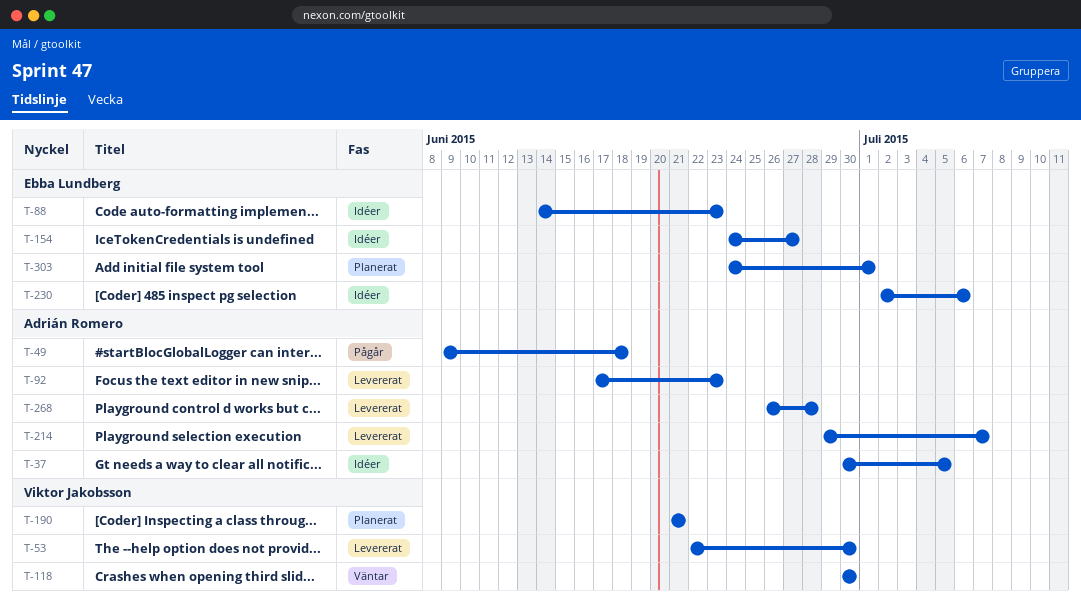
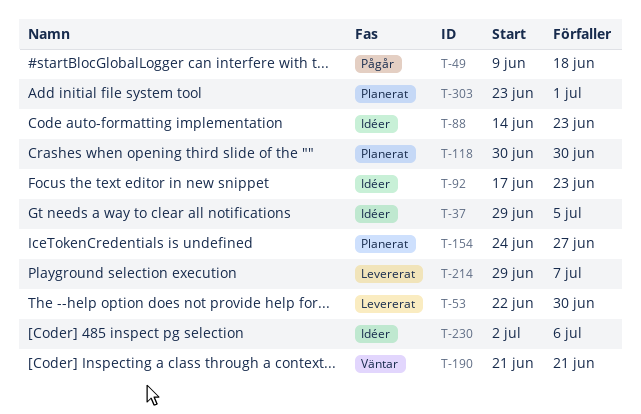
T-37, start: Jun 30 -> Jun 29
T-92, status: Levererat -> Idéer
T-118, status: Väntar -> Planerat
T-154, status: Idéer -> Planerat
T-190, status: Planerat -> Väntar
T-268: present -> none
T-303, start: Jun 24 -> Jun 23

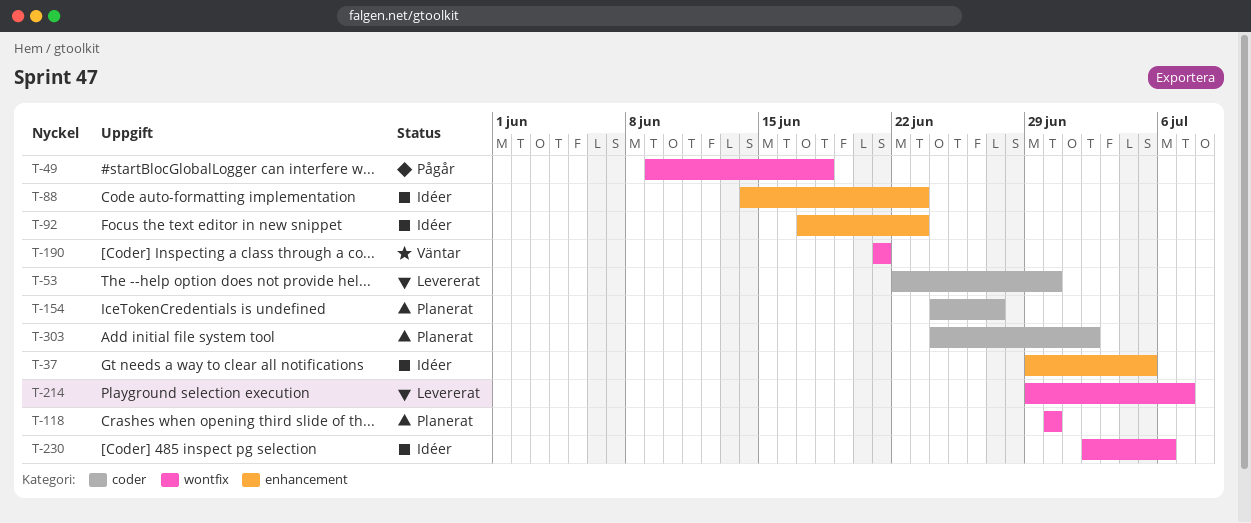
T-303, start: Jun 23 -> Jun 24
T-303, due: Jul 1 -> Jul 2

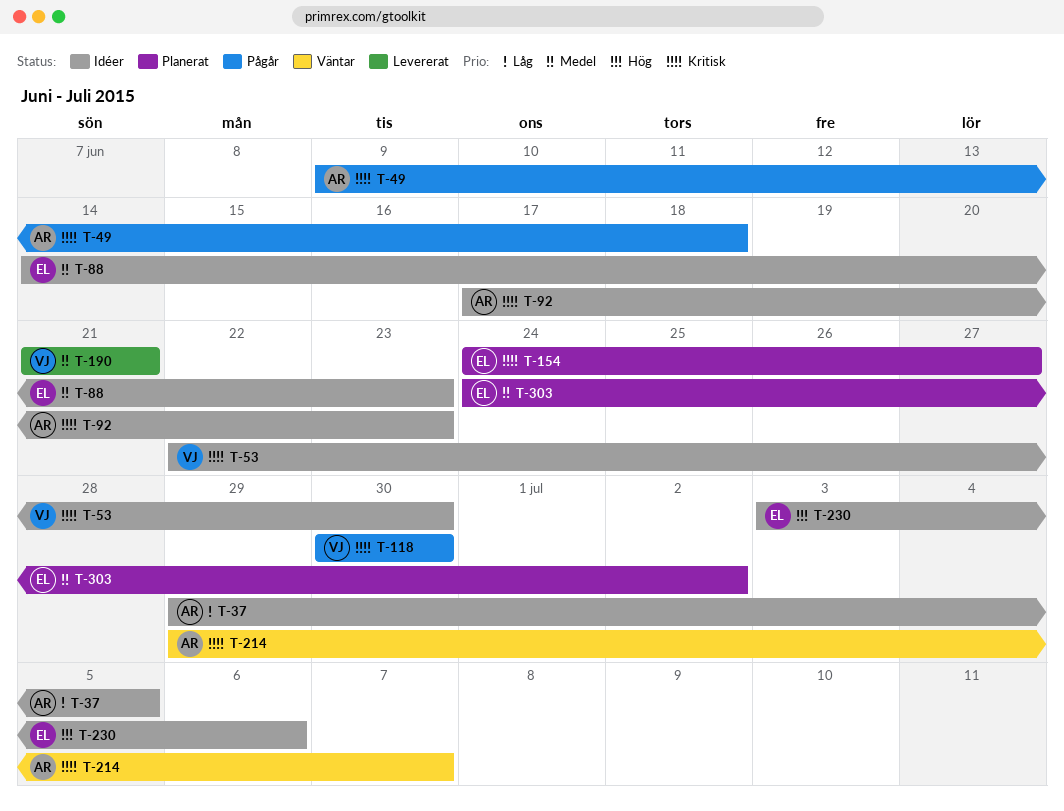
T-53, status: Levererat -> Idéer
T-118, status: Planerat -> Pågår
T-190, status: Väntar -> Levererat
T-214, status: Levererat -> Väntar
T-230, start: Jul 2 -> Jul 3

